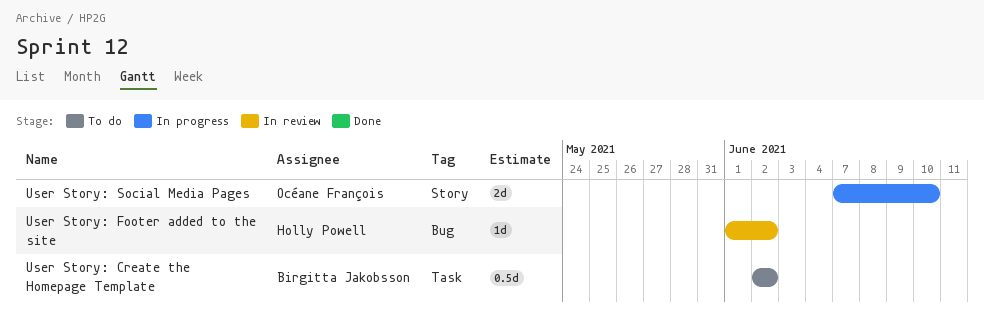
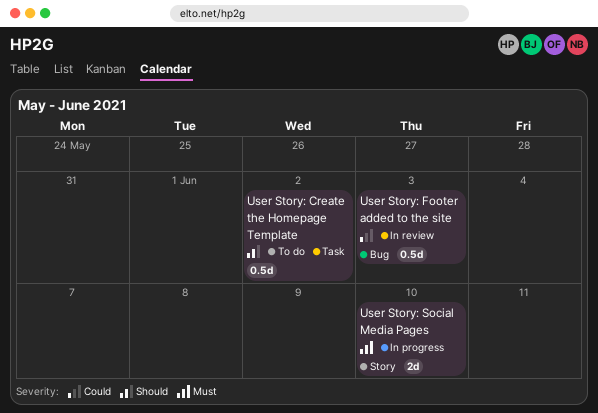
User Story: Footer added to the site, estimate: 1d -> 0.5d
User Story: Footer added to the site, due: Jun 2 -> Jun 3

